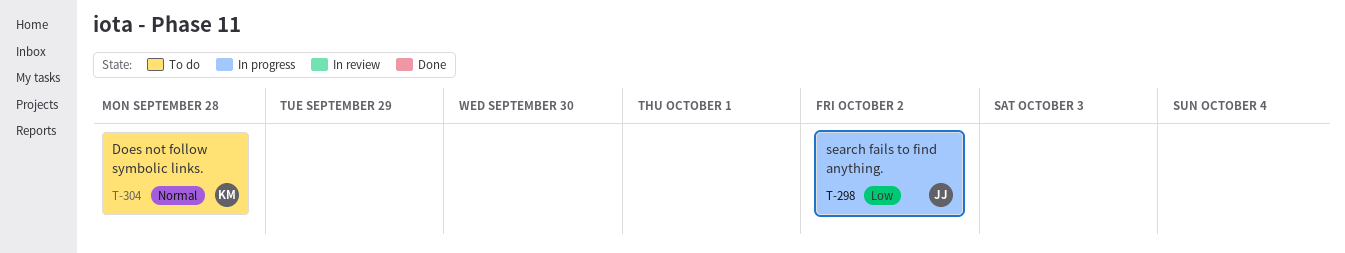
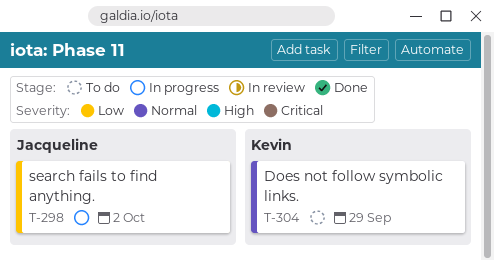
T-304, due: Sep 28 -> Sep 29

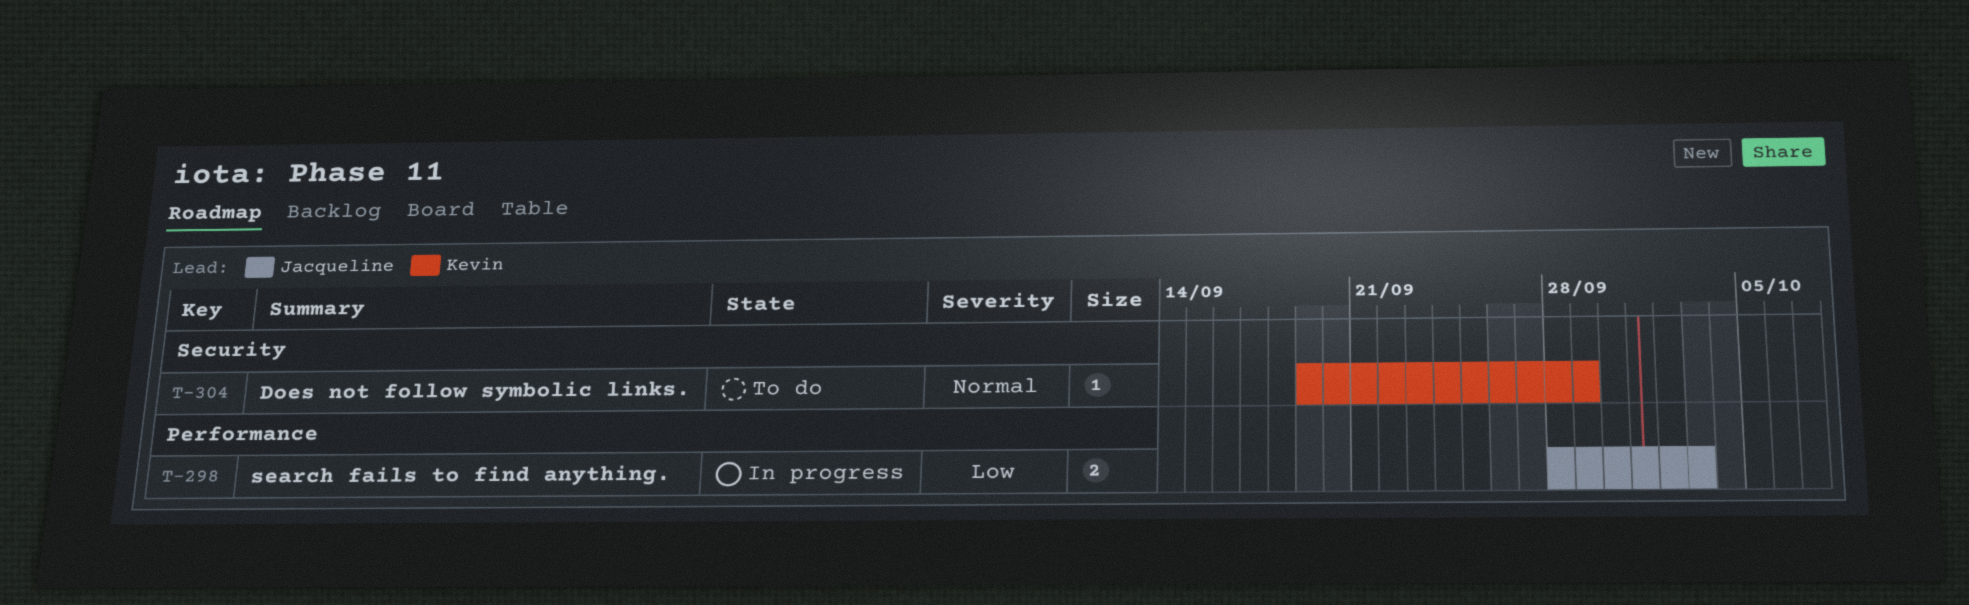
T-298, due: Oct 2 -> Oct 3

